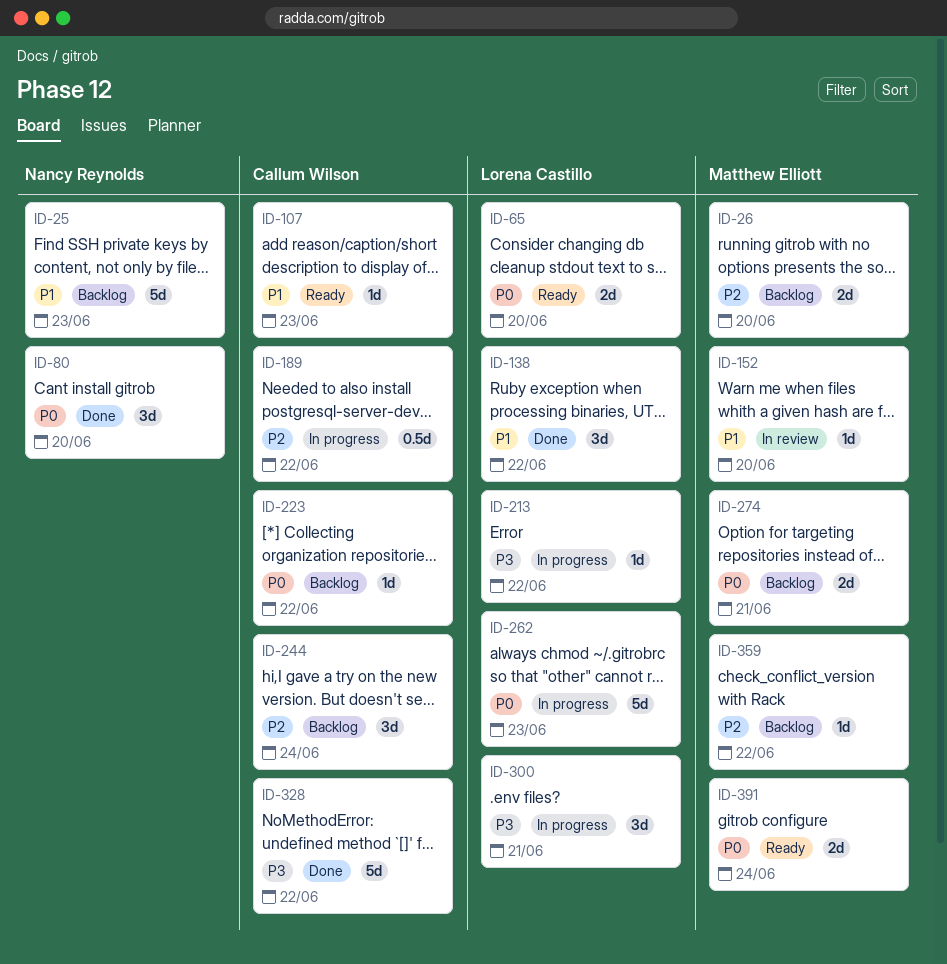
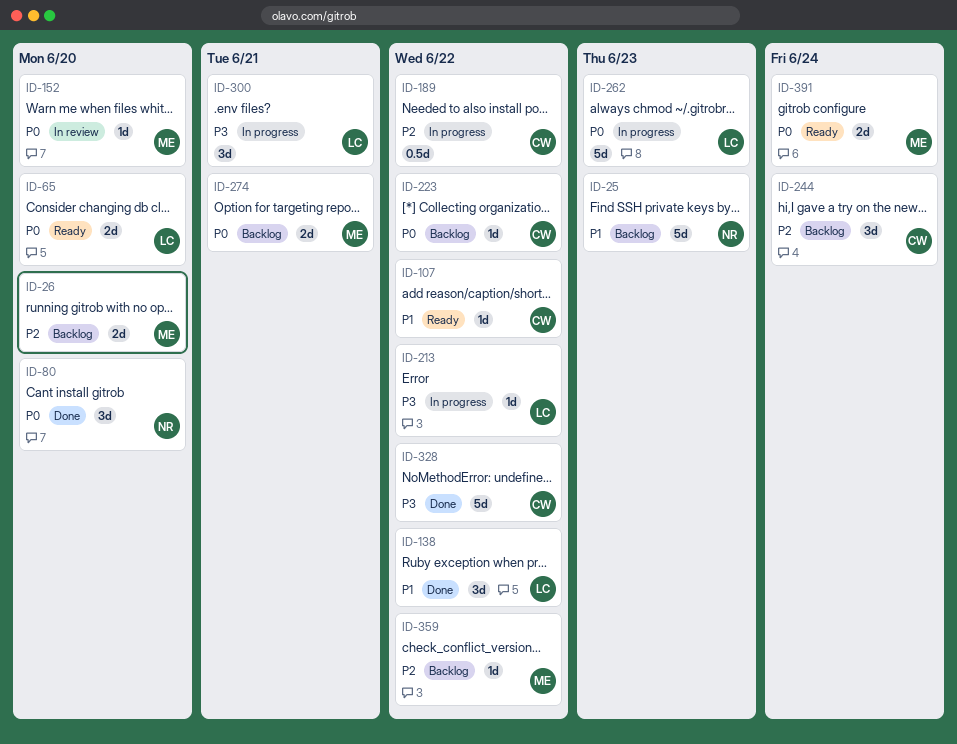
ID-107, due: Jun 23 -> Jun 22
ID-152, priority: P1 -> P0

